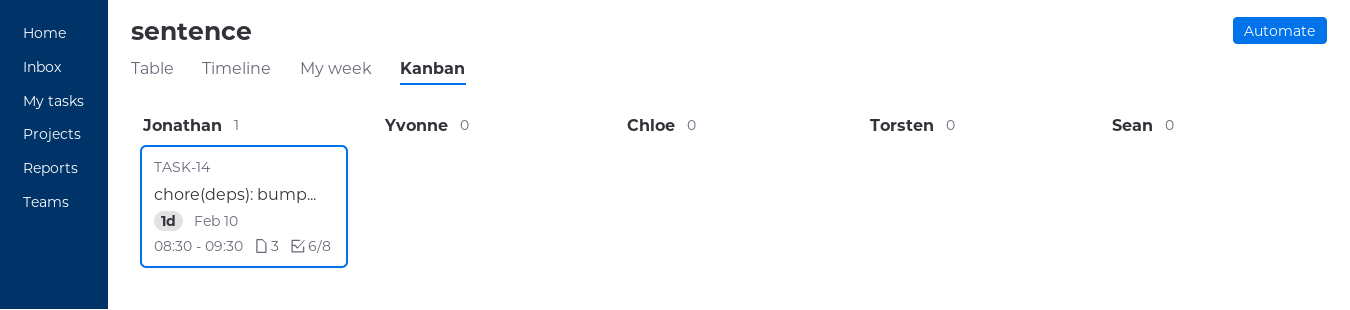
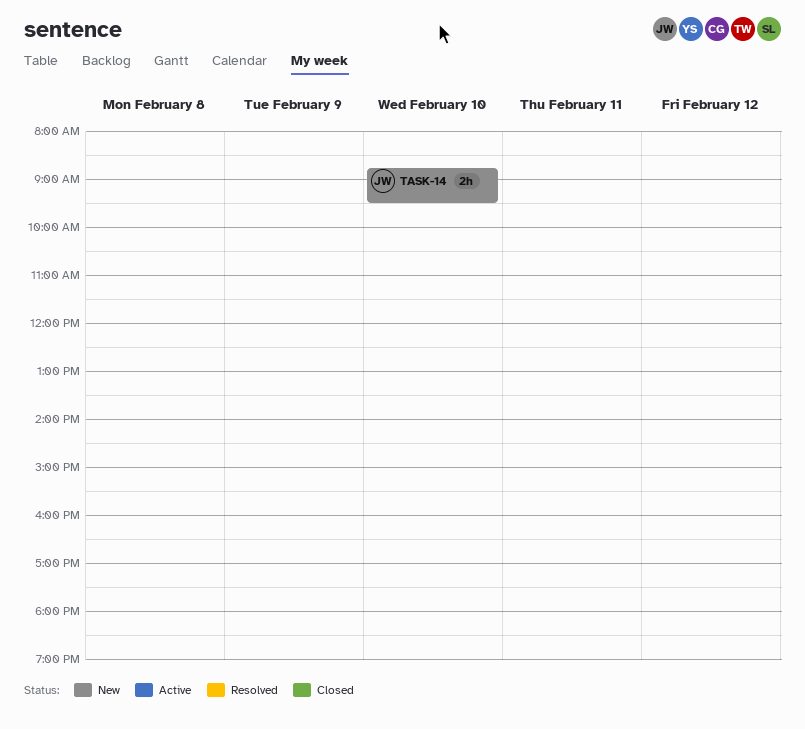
TASK-14, estimate: 1d -> 2h
TASK-14, begins: 08:30 -> 08:45

